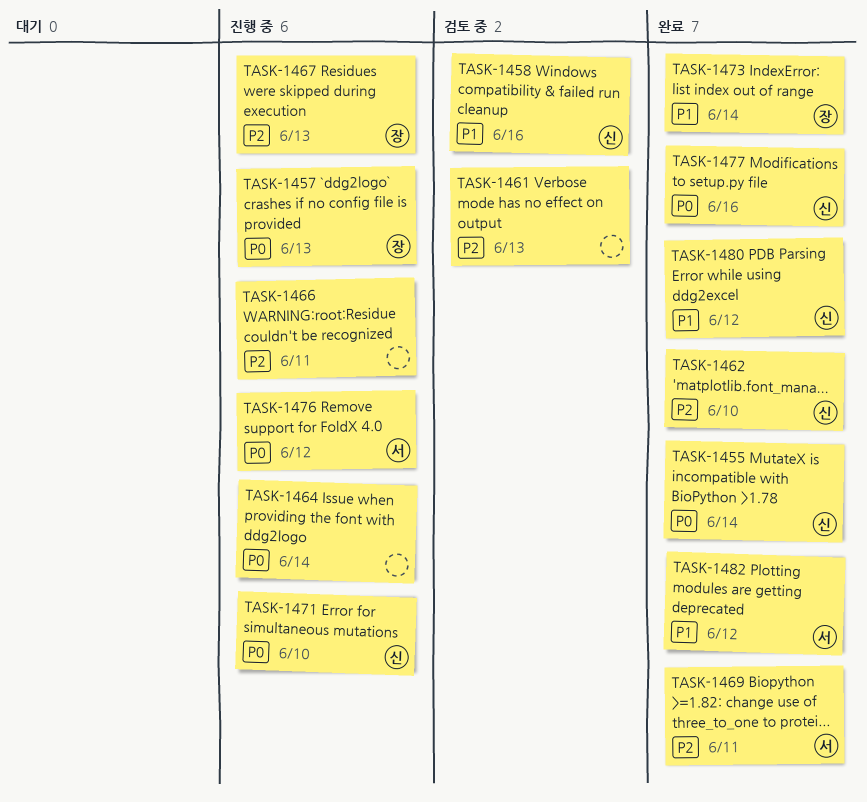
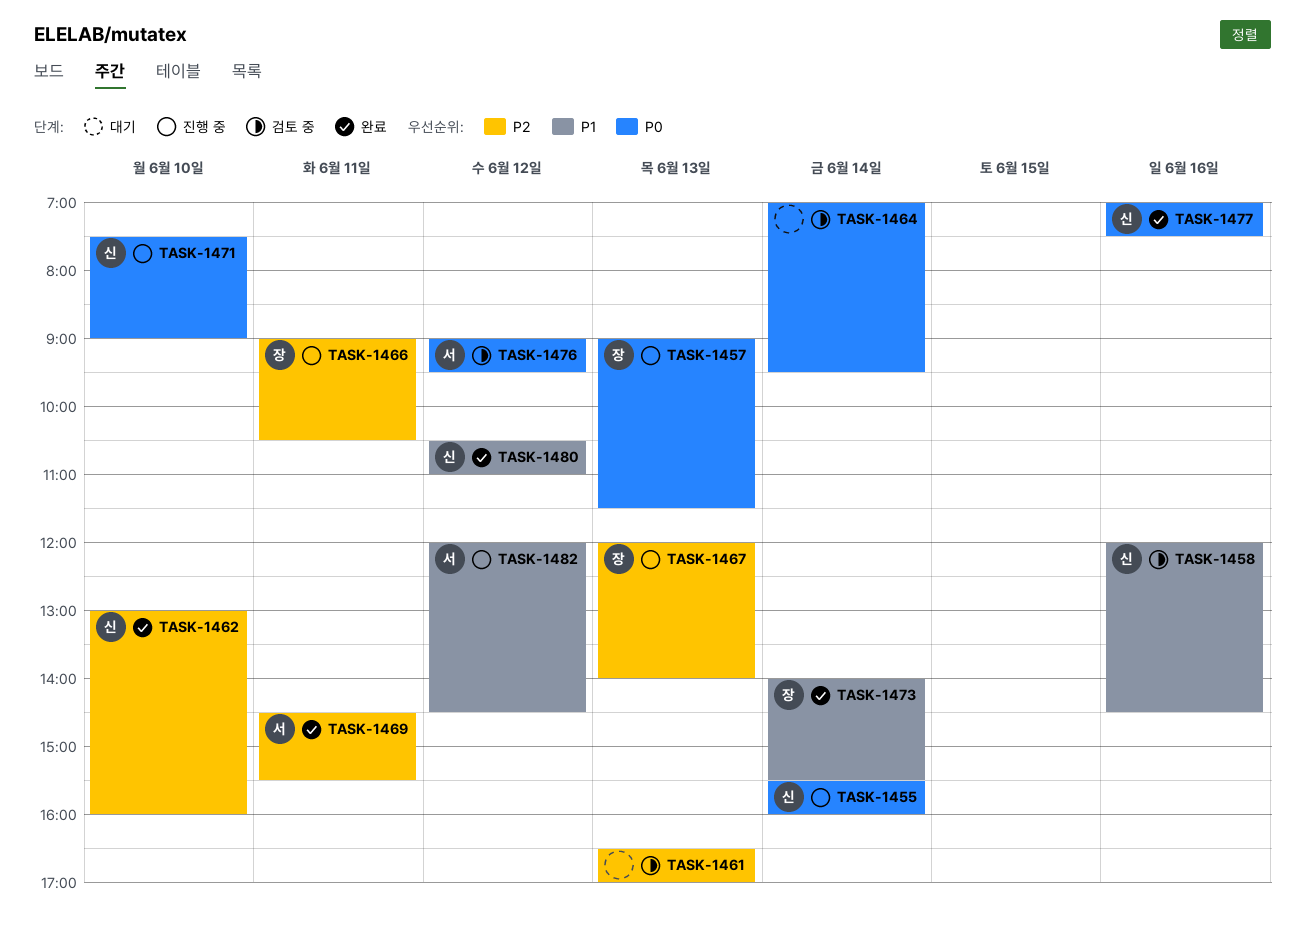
TASK-1455, status: 완료 -> 진행 중
TASK-1464, status: 진행 중 -> 검토 중
TASK-1466, owner: none -> 장
TASK-1476, status: 진행 중 -> 검토 중
TASK-1482, status: 완료 -> 진행 중

